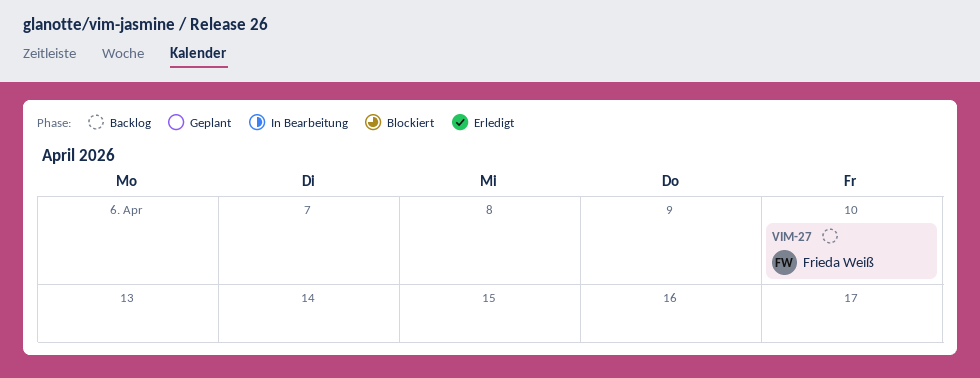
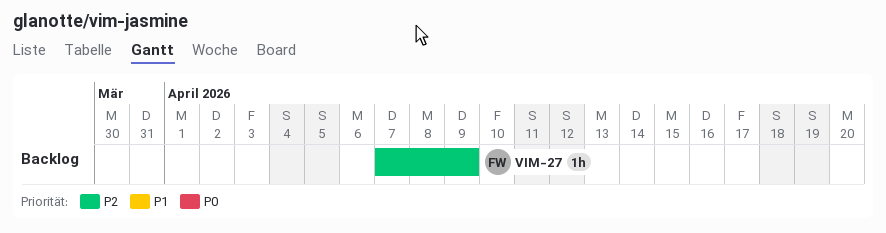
VIM-27, due: Apr 10 -> Apr 9

